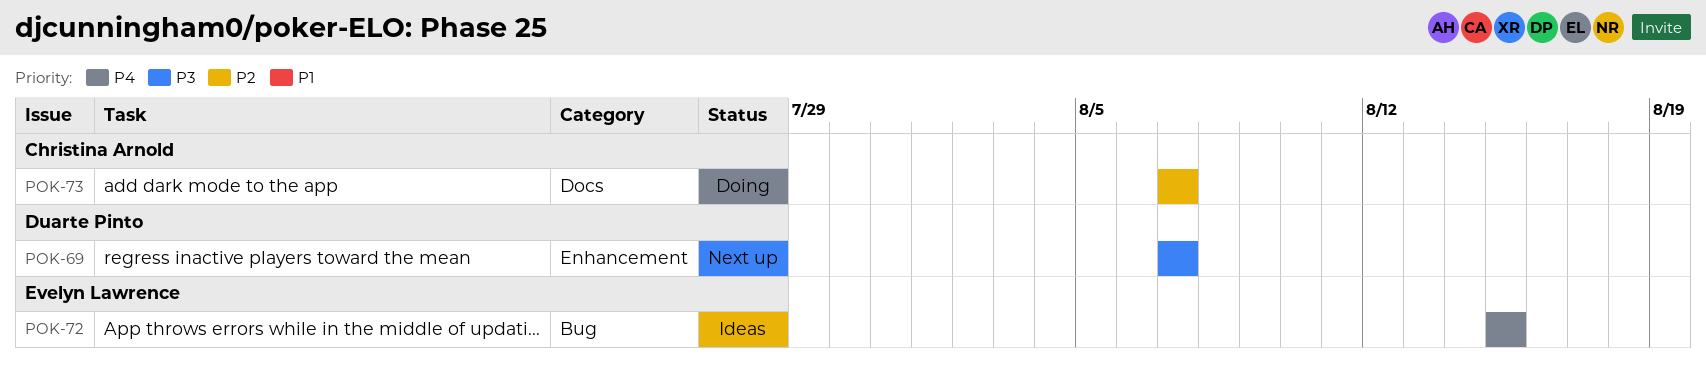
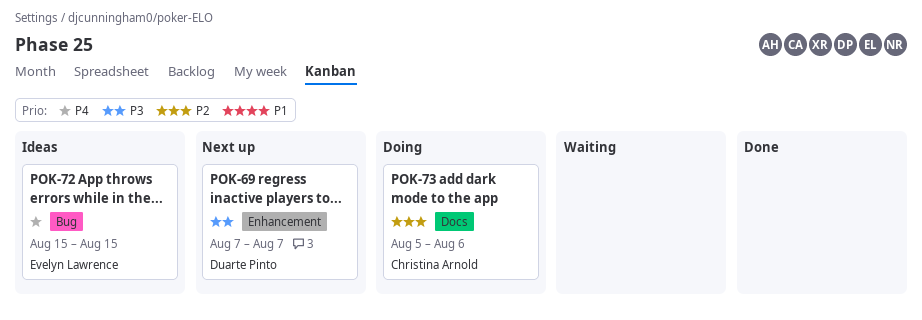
POK-73, start: Aug 7 -> Aug 5
POK-73, due: Aug 7 -> Aug 6

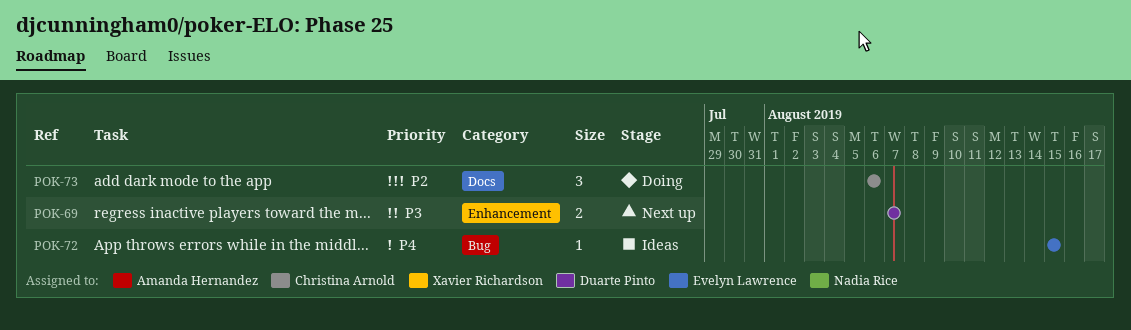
POK-73, start: Aug 5 -> Aug 6

